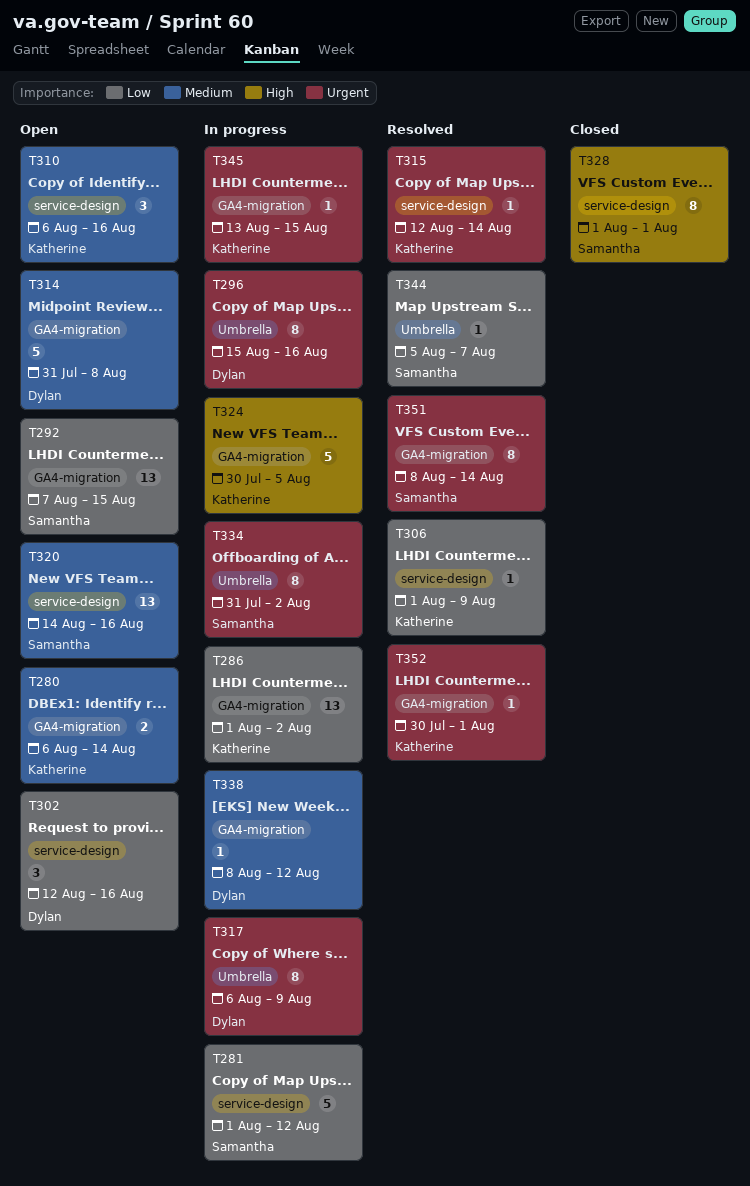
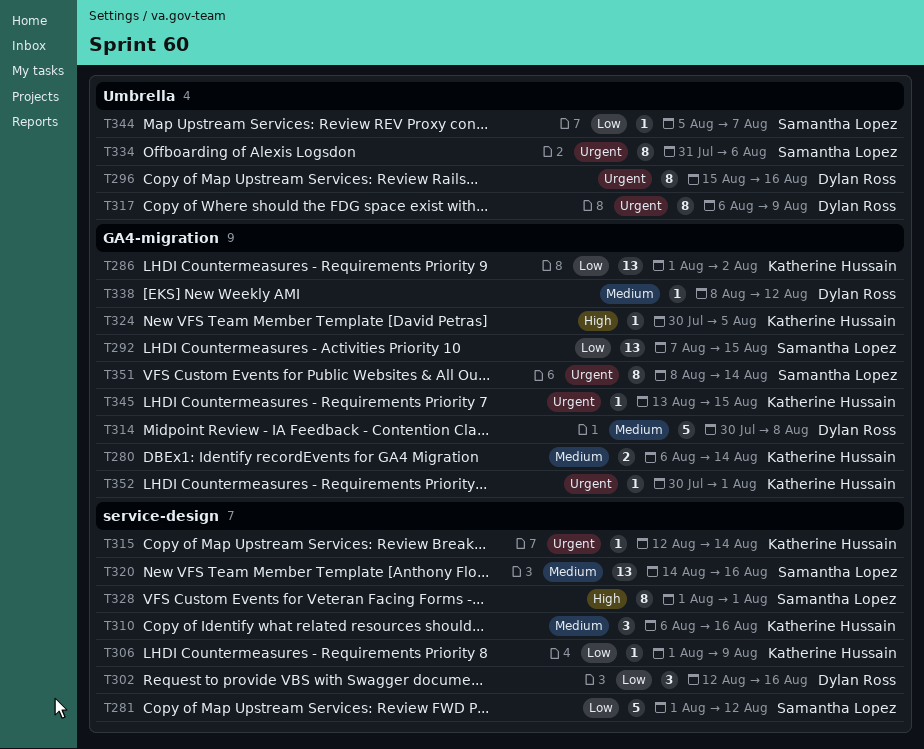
T314, start: Jul 31 -> Jul 30
T324, estimate: 5 -> 1
T334, due: Aug 2 -> Aug 6

